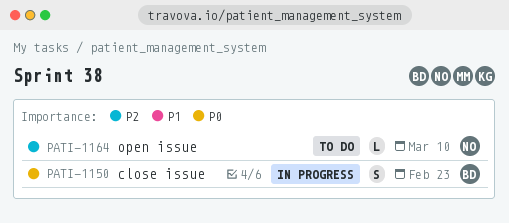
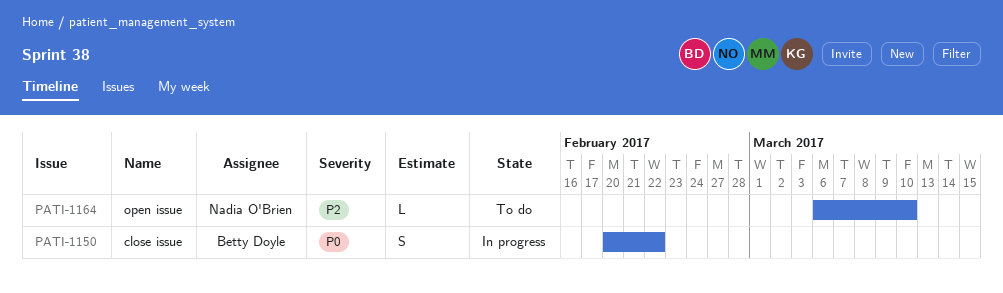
PATI-1150, due: Feb 23 -> Feb 22

